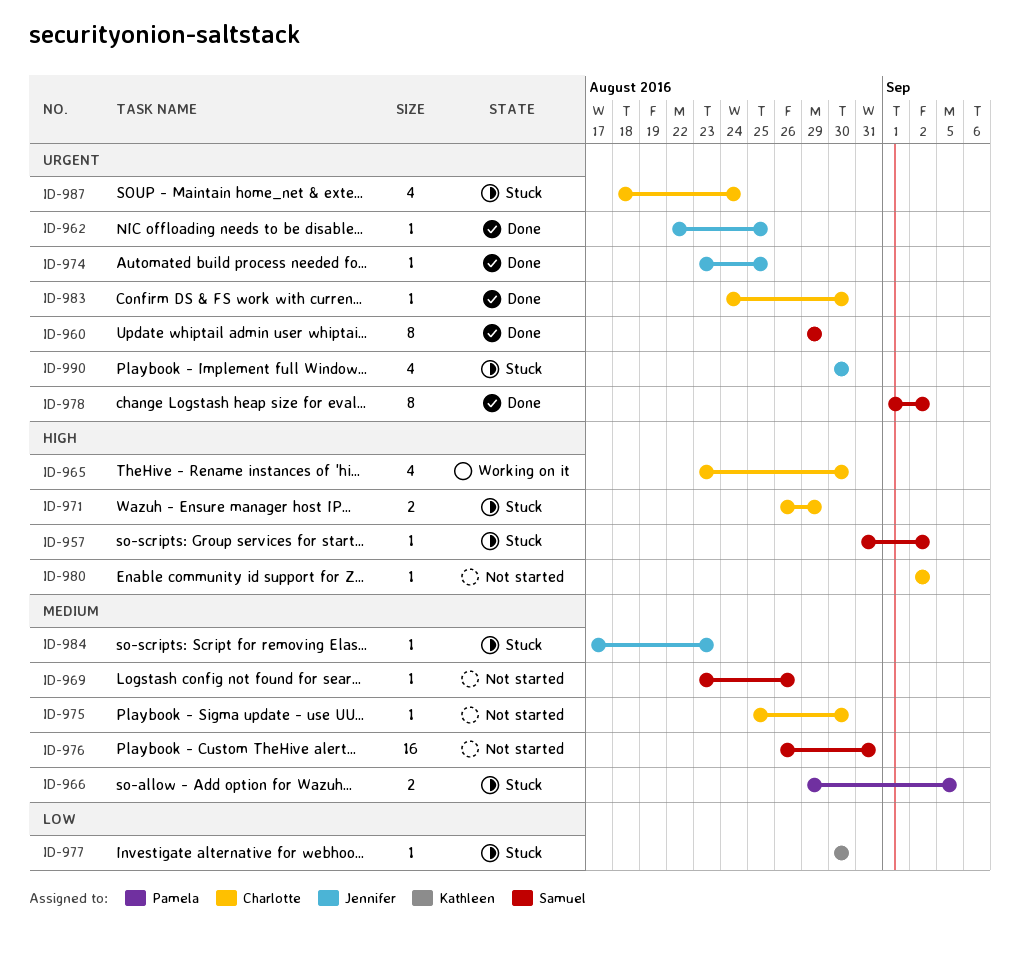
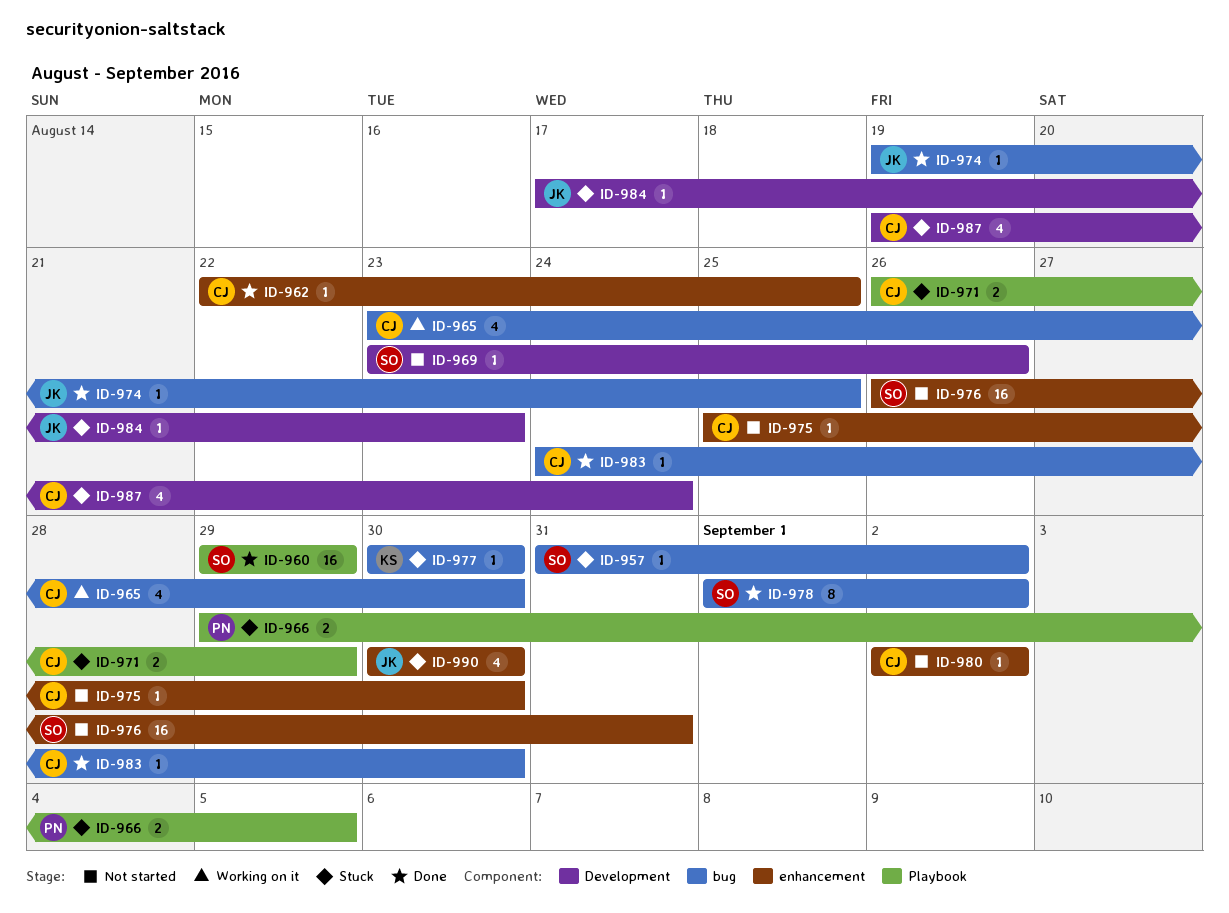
ID-960, estimate: 8 -> 16
ID-962, owner: Jennifer -> Charlotte
ID-974, start: Aug 23 -> Aug 19
ID-987, start: Aug 18 -> Aug 19

